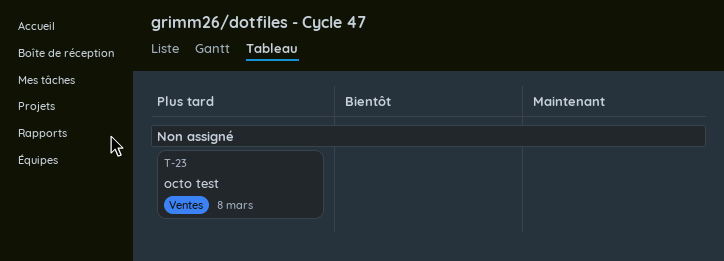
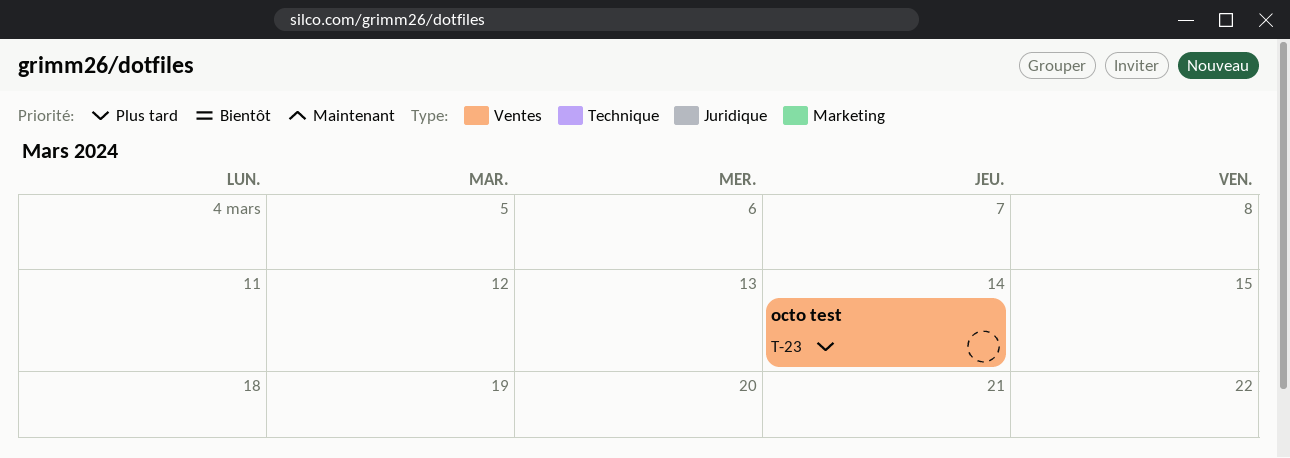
T-23, due: Mar 8 -> Mar 14

